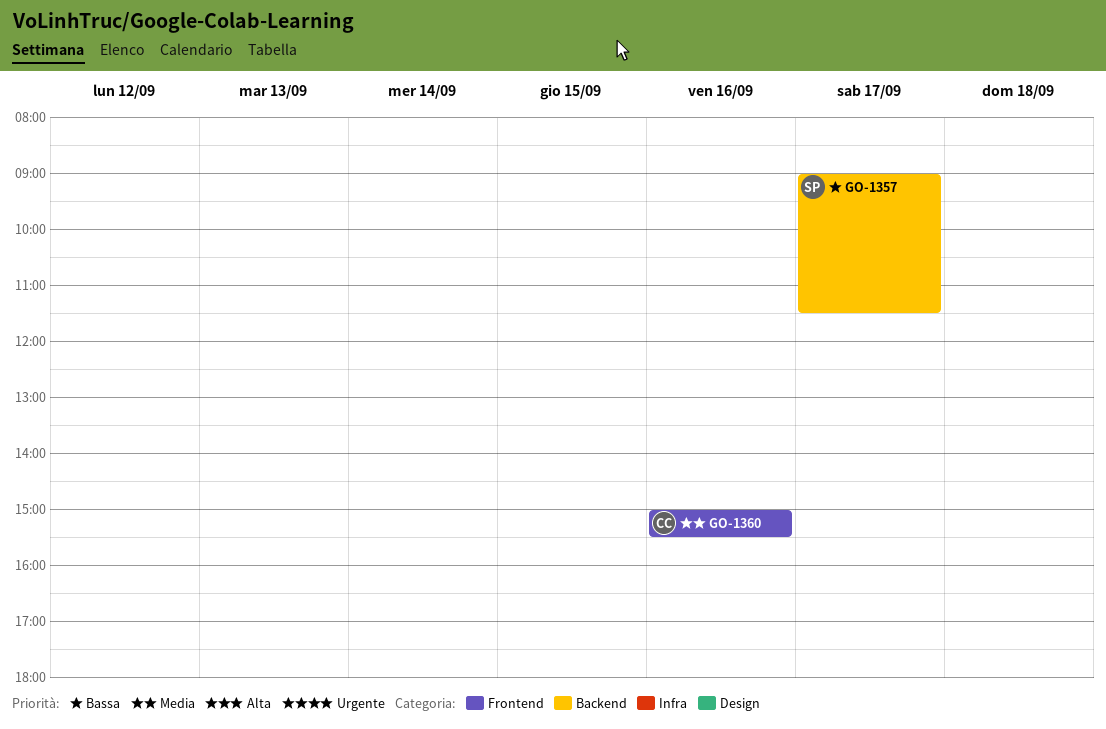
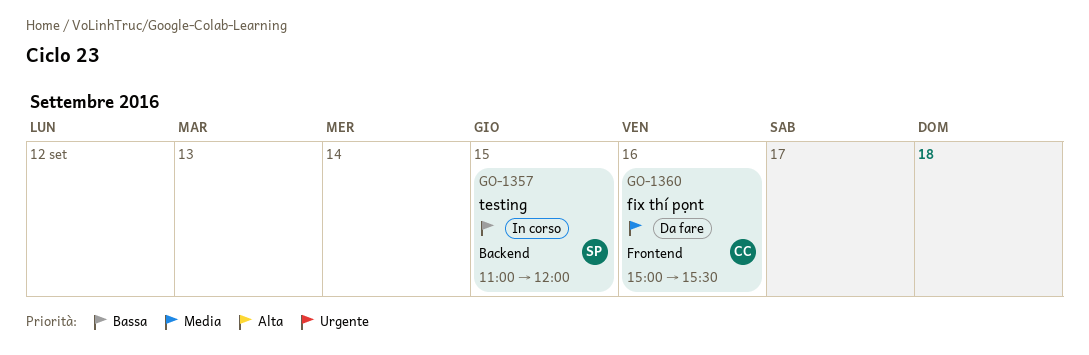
GO-1357, day: Sep 17 -> Sep 15
GO-1357, begins: 09:00 -> 11:00
GO-1357, ends: 11:30 -> 12:00

